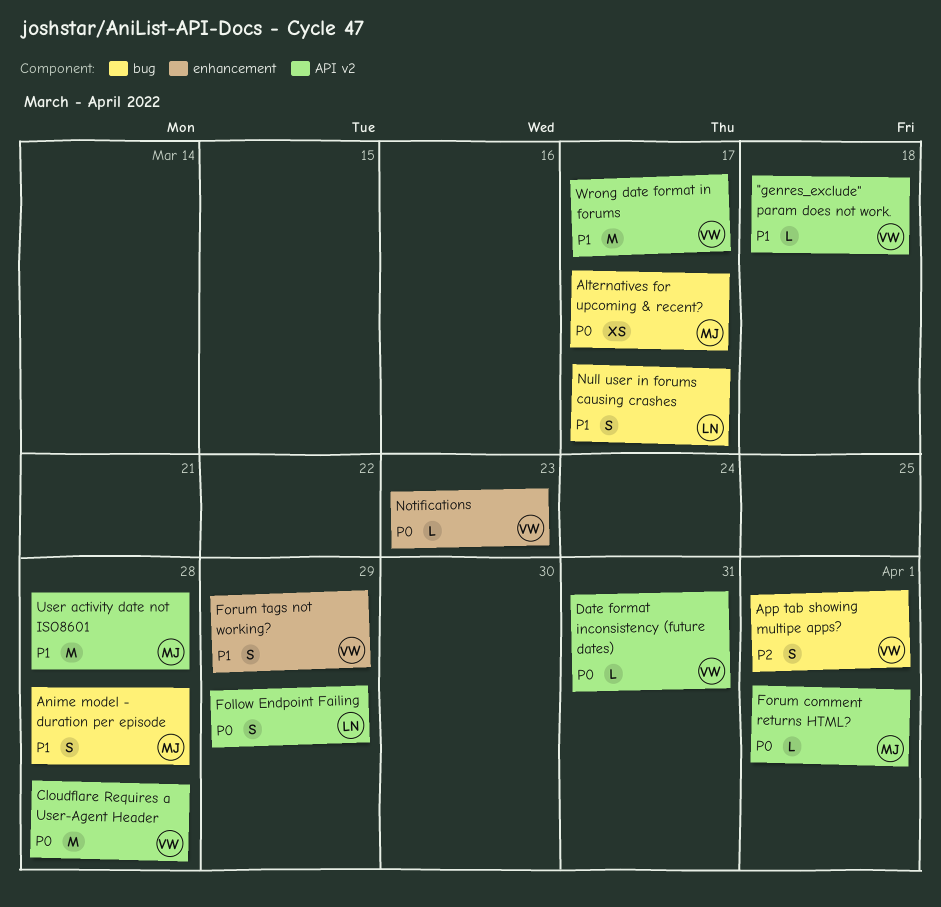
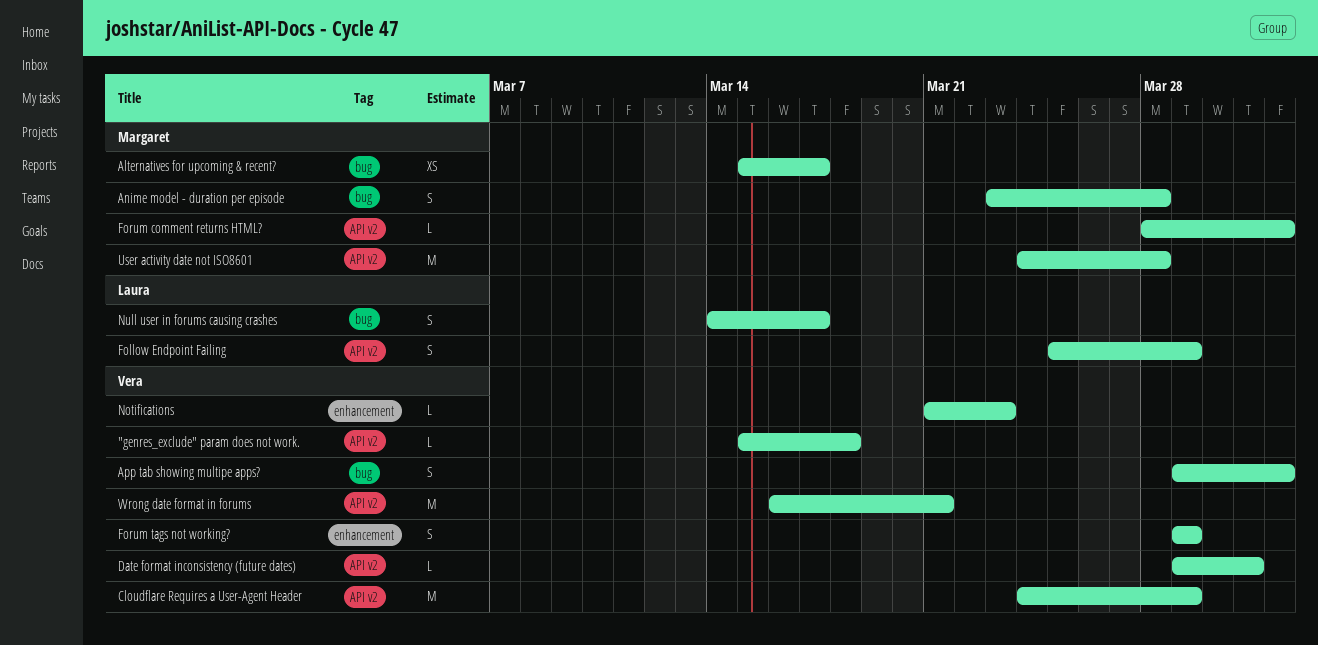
Cloudflare Requires a User-Agent Header, due: Mar 28 -> Mar 29
Wrong date format in forums, due: Mar 17 -> Mar 21

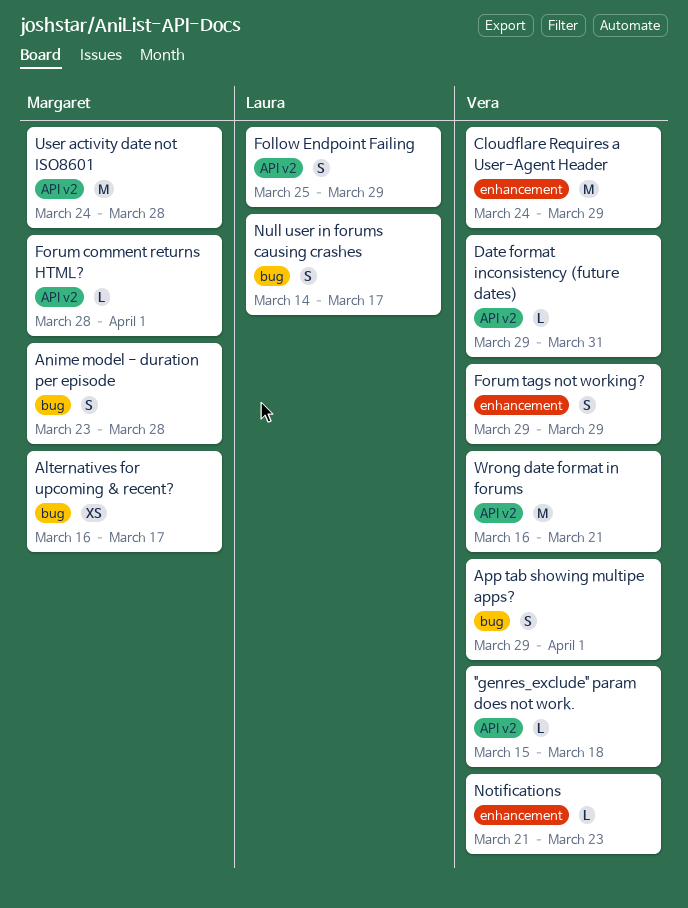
Alternatives for upcoming & recent?, start: Mar 15 -> Mar 16
Cloudflare Requires a User-Agent Header, label: API v2 -> enhancement

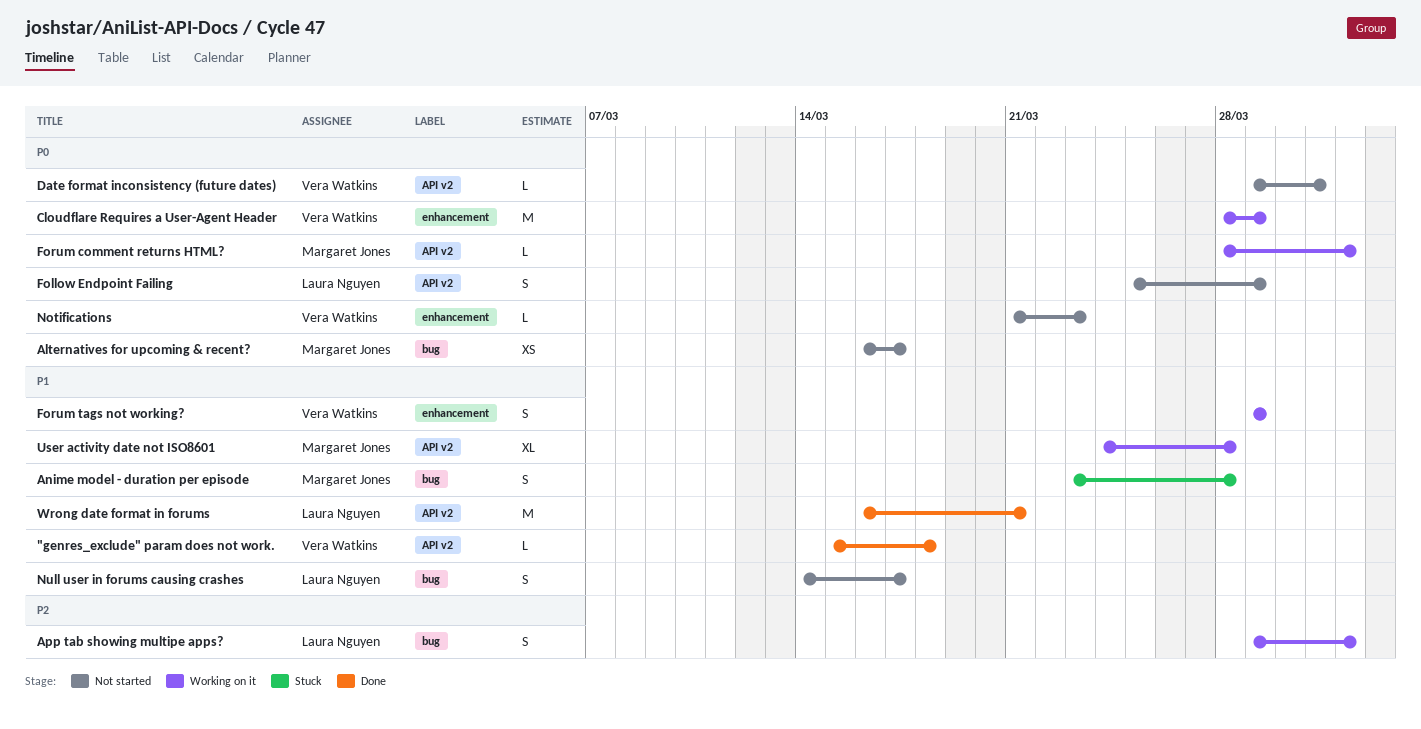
App tab showing multipe apps?, owner: Vera Watkins -> Laura Nguyen
Cloudflare Requires a User-Agent Header, start: Mar 24 -> Mar 28
User activity date not ISO8601, estimate: M -> XL
Wrong date format in forums, owner: Vera Watkins -> Laura Nguyen

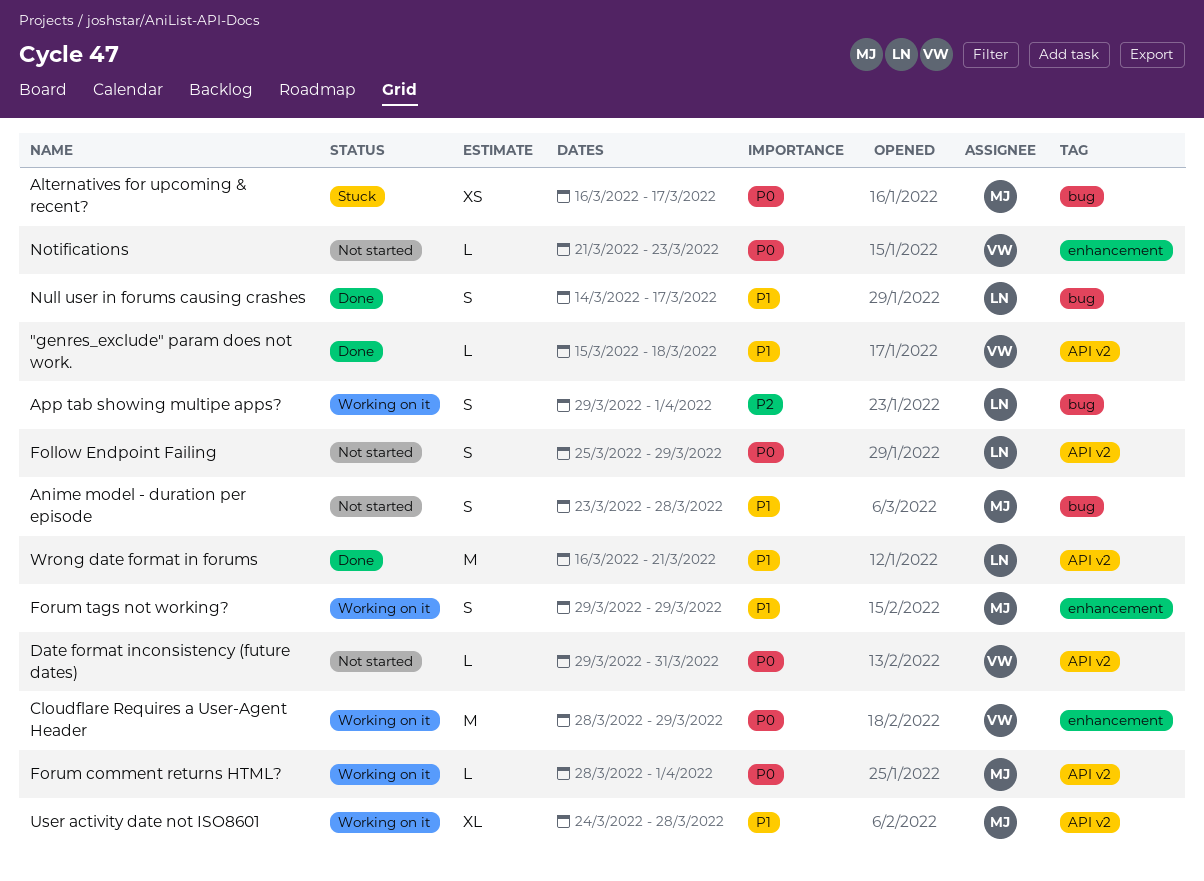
Alternatives for upcoming & recent?, status: Not started -> Stuck
Anime model - duration per episode, status: Stuck -> Not started
Forum tags not working?, owner: Vera Watkins -> Margaret Jones
Null user in forums causing crashes, status: Not started -> Done

